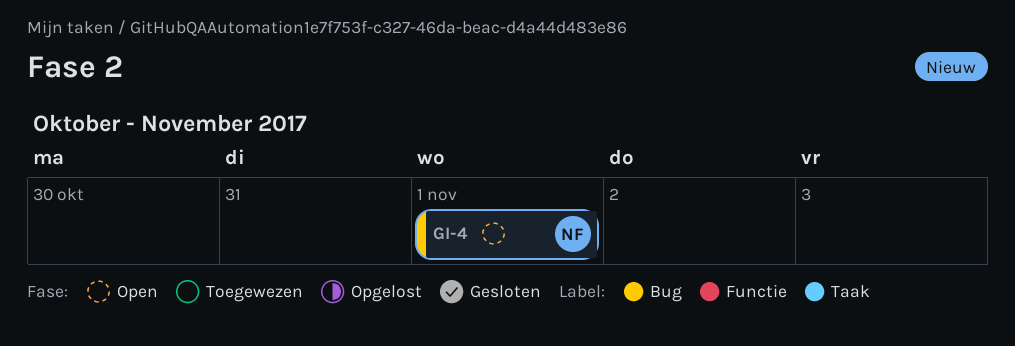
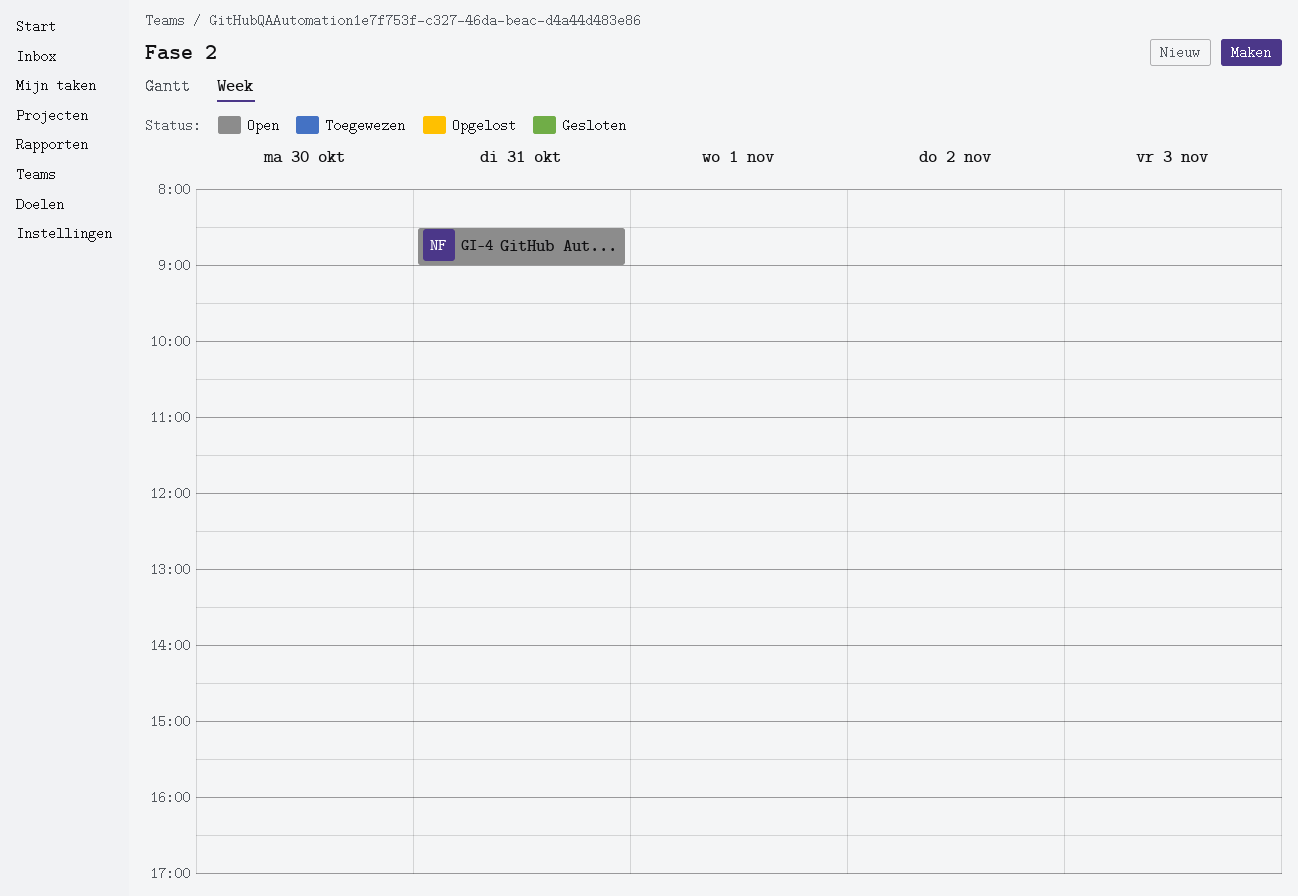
GI-4, day: Nov 1 -> Oct 31

